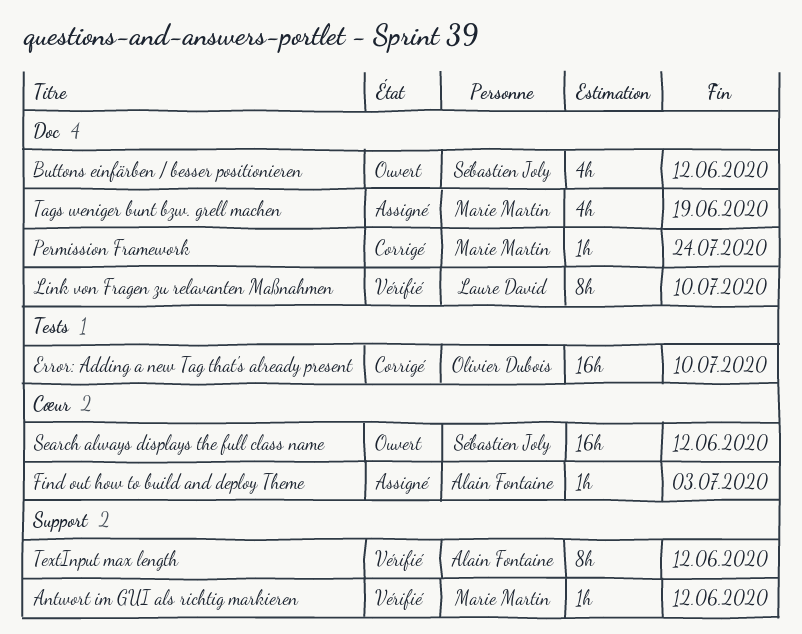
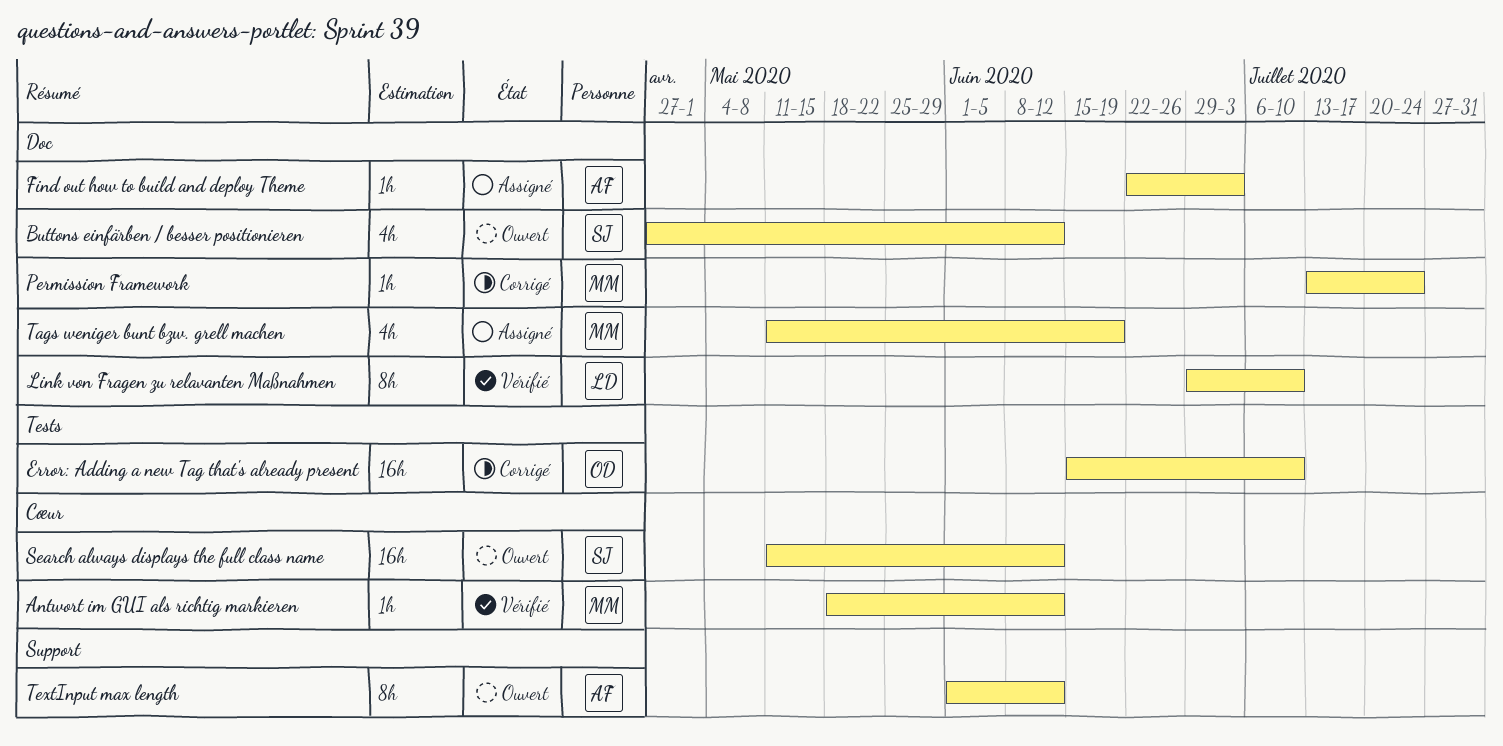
Antwort im GUI als richtig markieren, label: Support -> Cœur
Find out how to build and deploy Theme, label: Cœur -> Doc
TextInput max length, status: Vérifié -> Ouvert

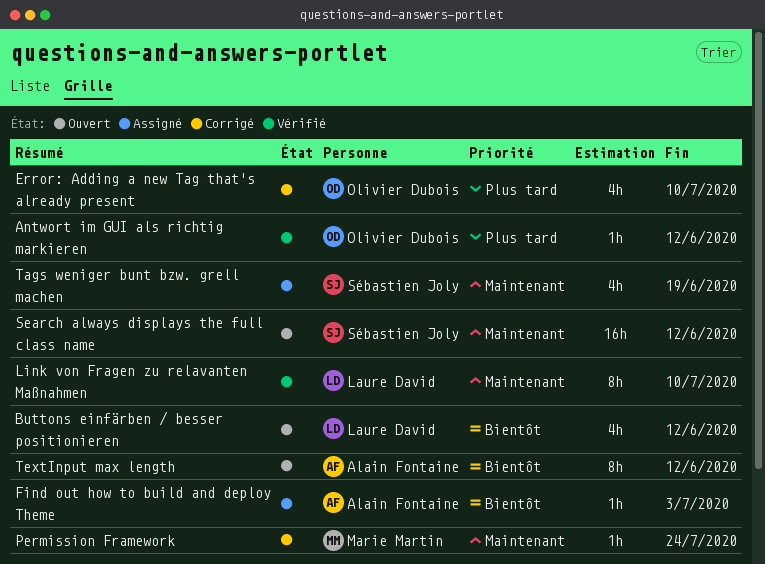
Antwort im GUI als richtig markieren, owner: Marie Martin -> Olivier Dubois
Buttons einfärben / besser positionieren, owner: Sébastien Joly -> Laure David
Error: Adding a new Tag that's already present, estimate: 16h -> 4h
Tags weniger bunt bzw. grell machen, owner: Marie Martin -> Sébastien Joly

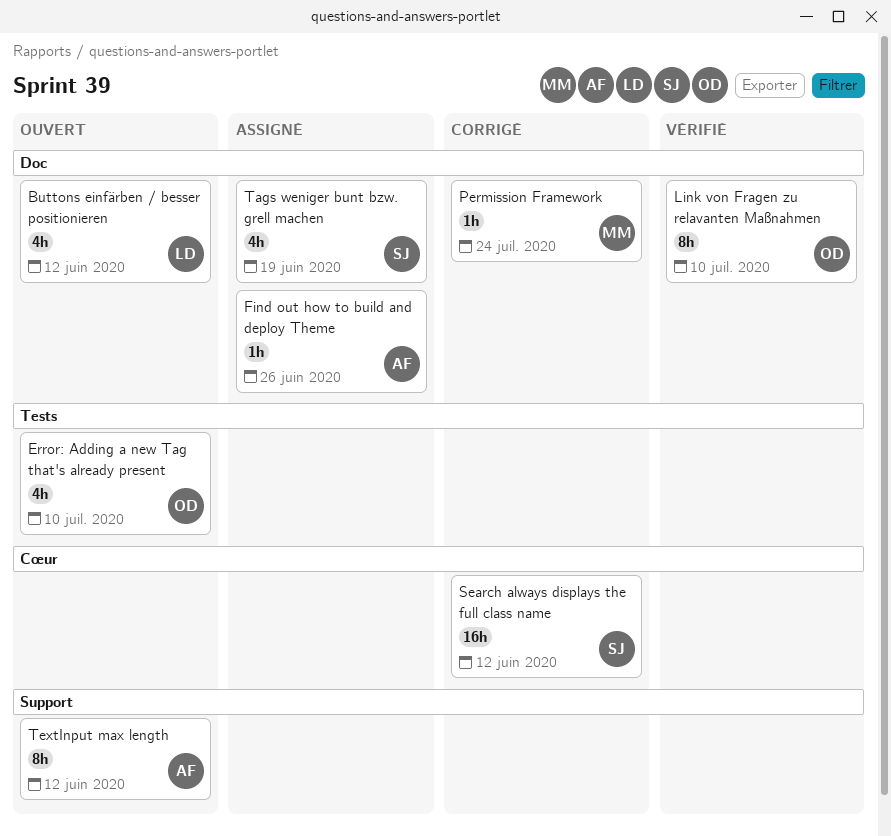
Antwort im GUI als richtig markieren: present -> none
Error: Adding a new Tag that's already present, status: Corrigé -> Ouvert
Find out how to build and deploy Theme, due: Jul 3 -> Jun 26
Link von Fragen zu relavanten Maßnahmen, owner: Laure David -> Olivier Dubois
Search always displays the full class name, status: Ouvert -> Corrigé

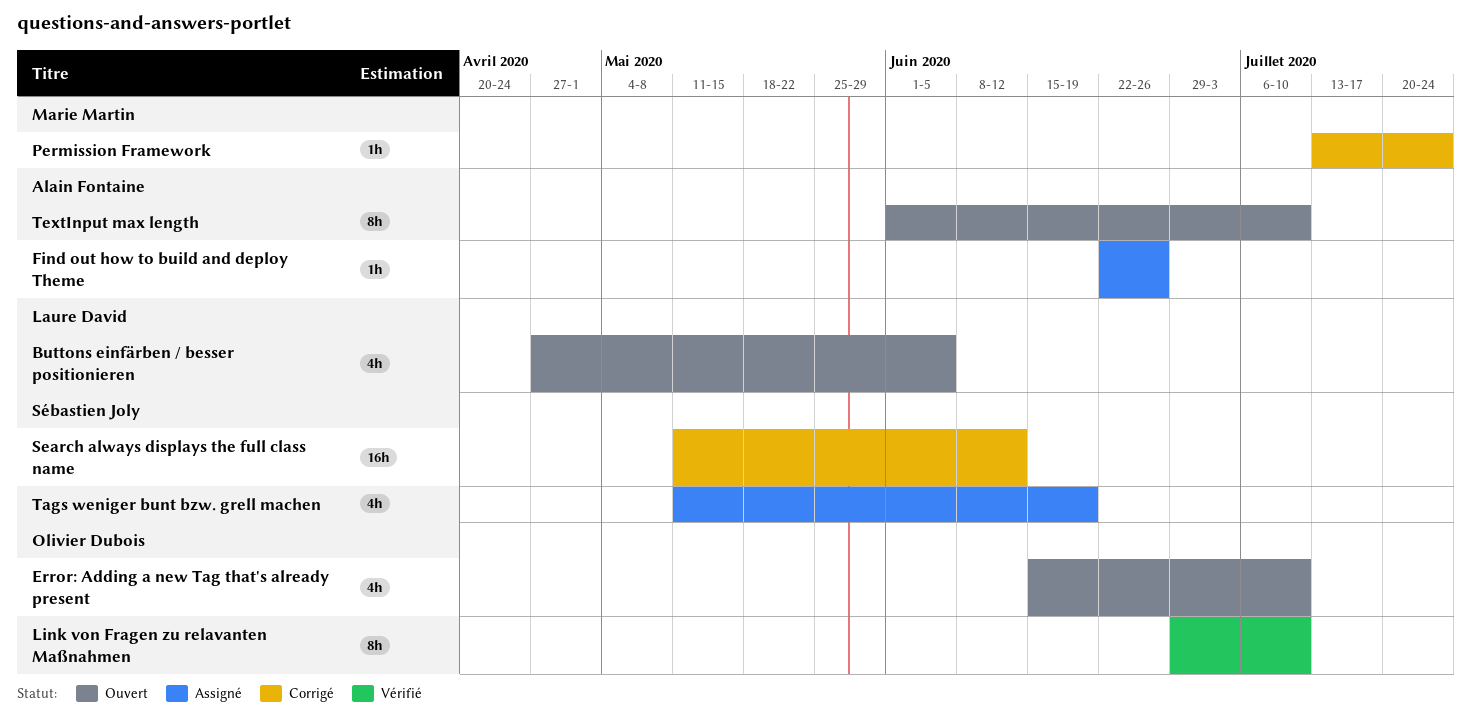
Buttons einfärben / besser positionieren, due: Jun 12 -> Jun 5
TextInput max length, due: Jun 12 -> Jul 10

